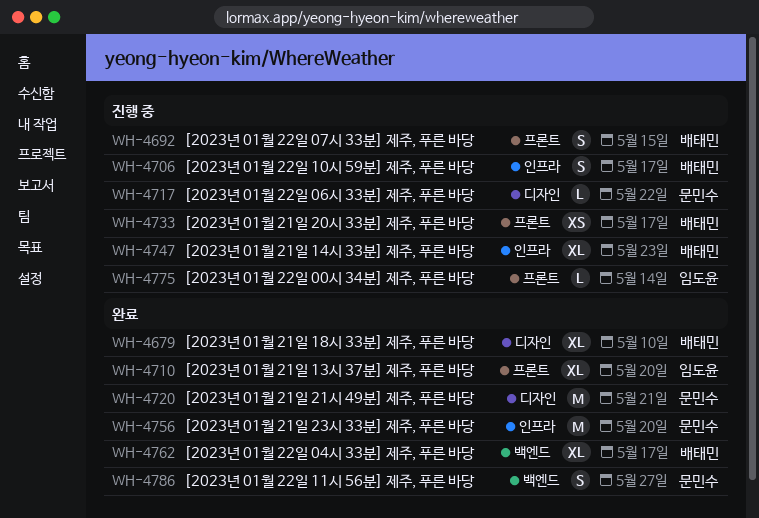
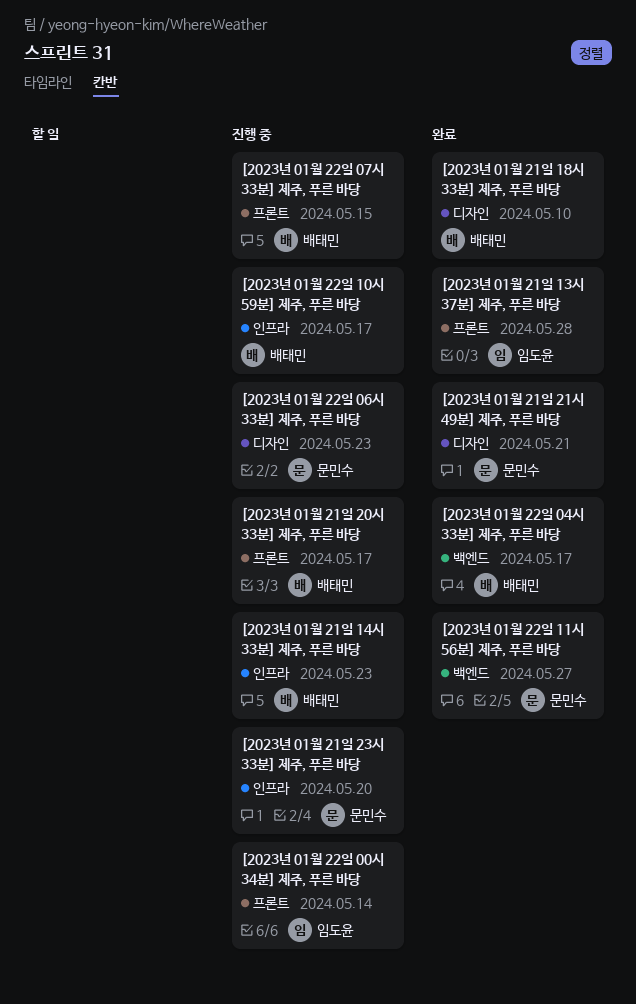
[2023년 01월 21일 13시 37분] 제주, 푸른 바당, due: May 20 -> May 28
[2023년 01월 21일 23시 33분] 제주, 푸른 바당, status: 완료 -> 진행 중
[2023년 01월 22일 06시 33분] 제주, 푸른 바당, due: May 22 -> May 23

